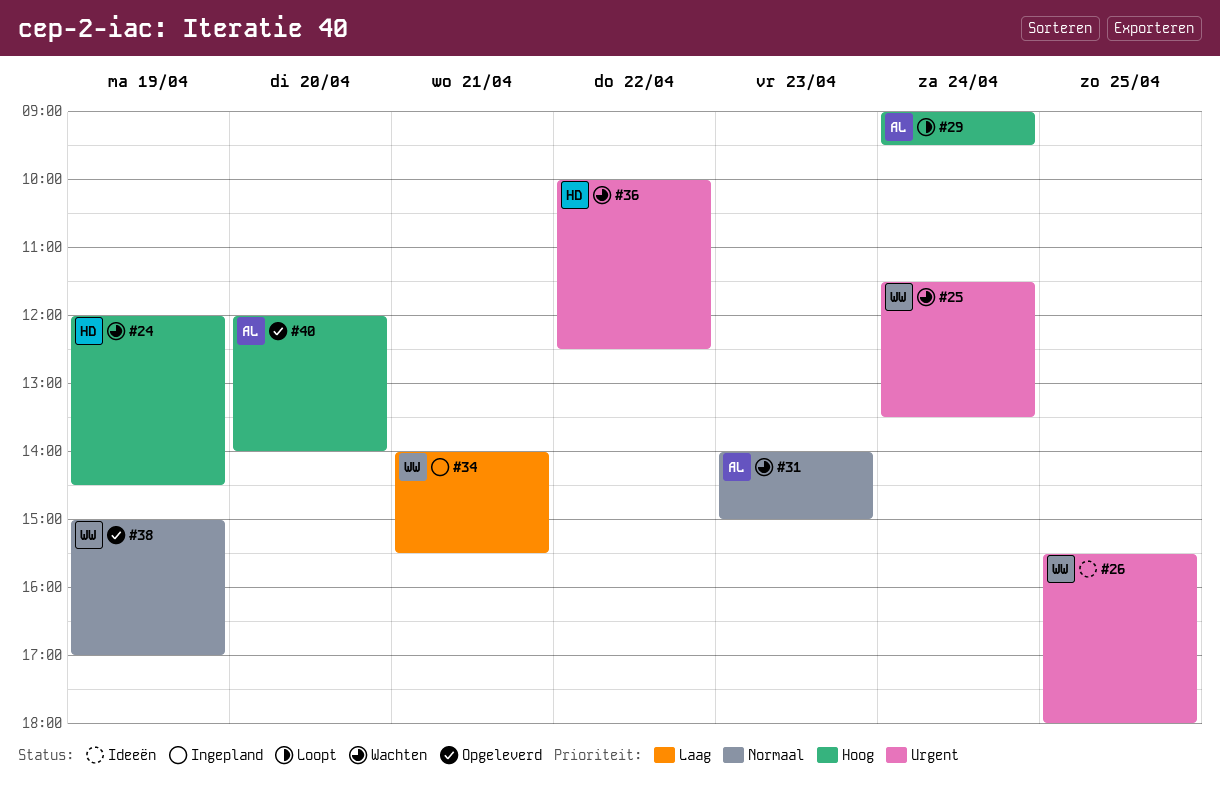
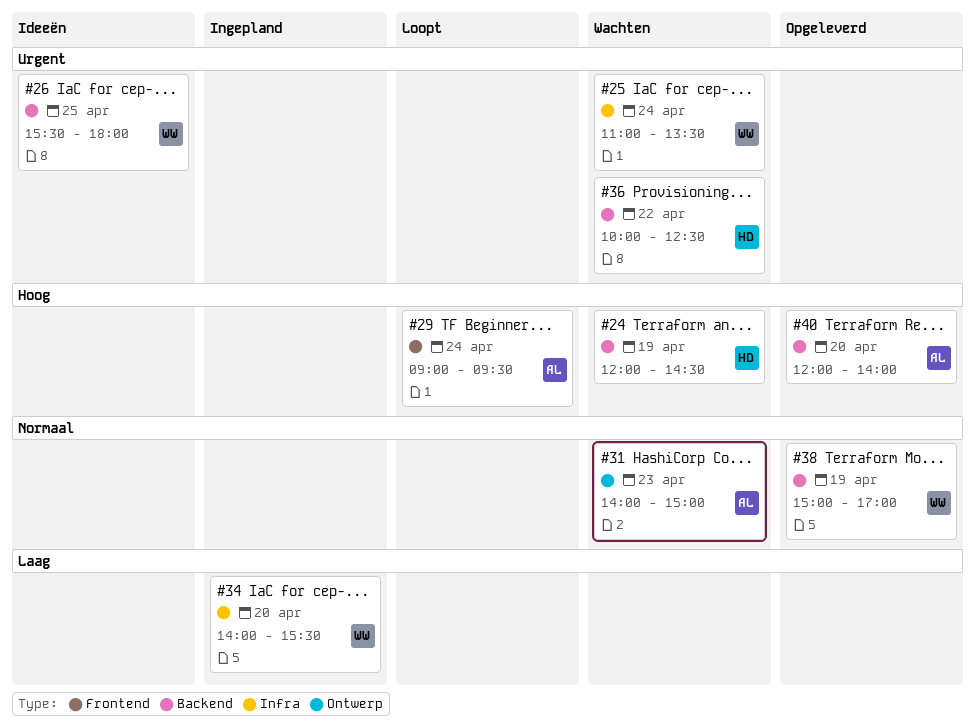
#25, begins: 11:30 -> 11:00
#34, day: Apr 21 -> Apr 20

